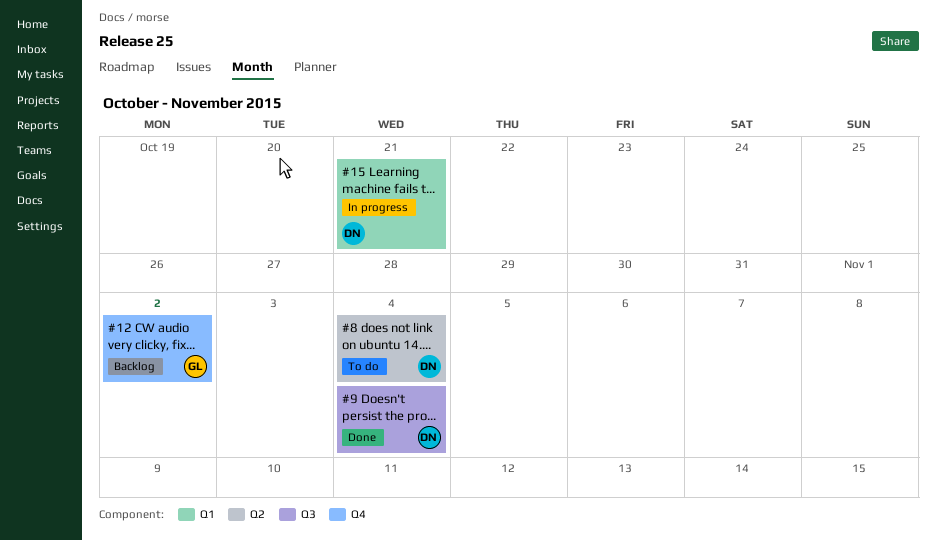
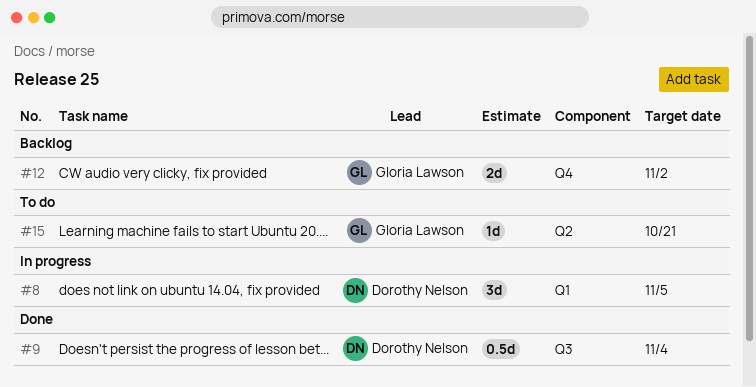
#8, status: To do -> In progress
#8, label: Q2 -> Q1
#8, due: Nov 4 -> Nov 5
#15, status: In progress -> To do
#15, owner: Dorothy Nelson -> Gloria Lawson
#15, label: Q1 -> Q2

